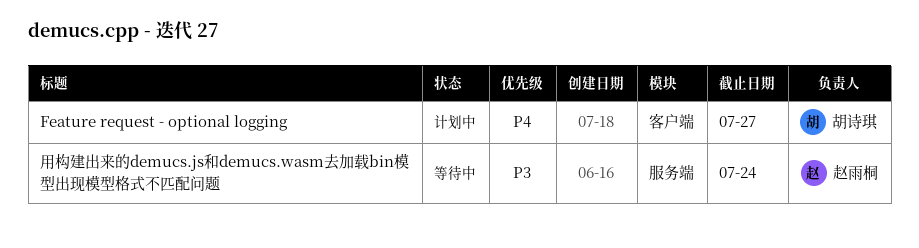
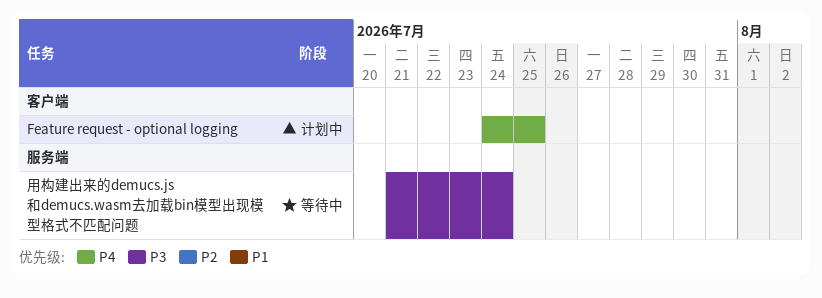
Feature request - optional logging, due: Jul 27 -> Jul 25

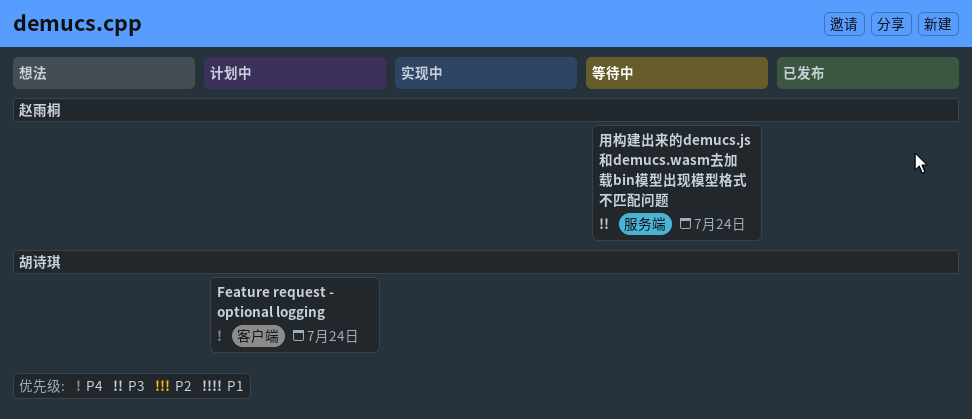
Feature request - optional logging, due: Jul 25 -> Jul 24

